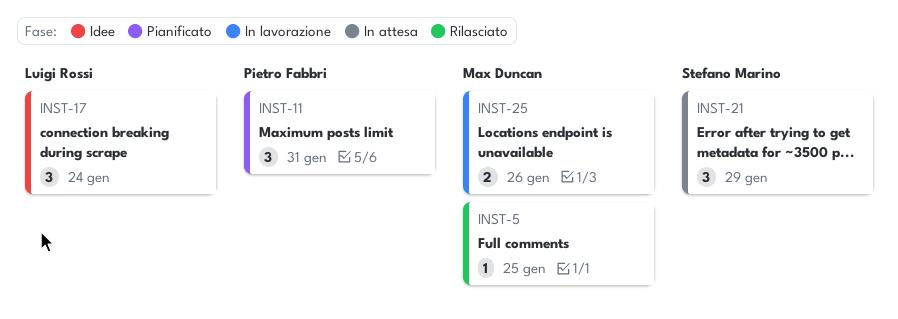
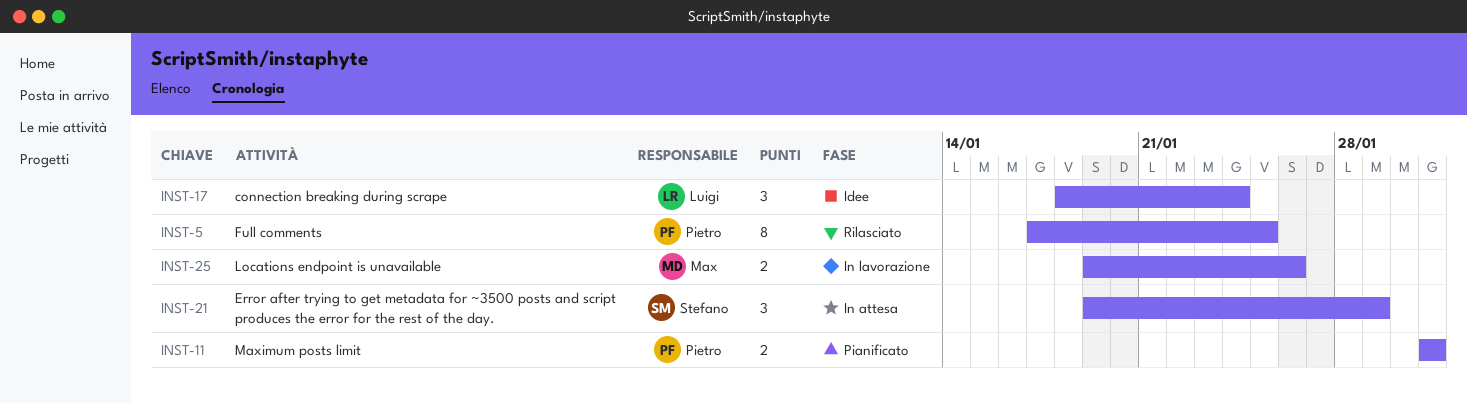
INST-5, owner: Max Duncan -> Pietro Fabbri
INST-5, estimate: 1 -> 8
INST-11, estimate: 3 -> 2

